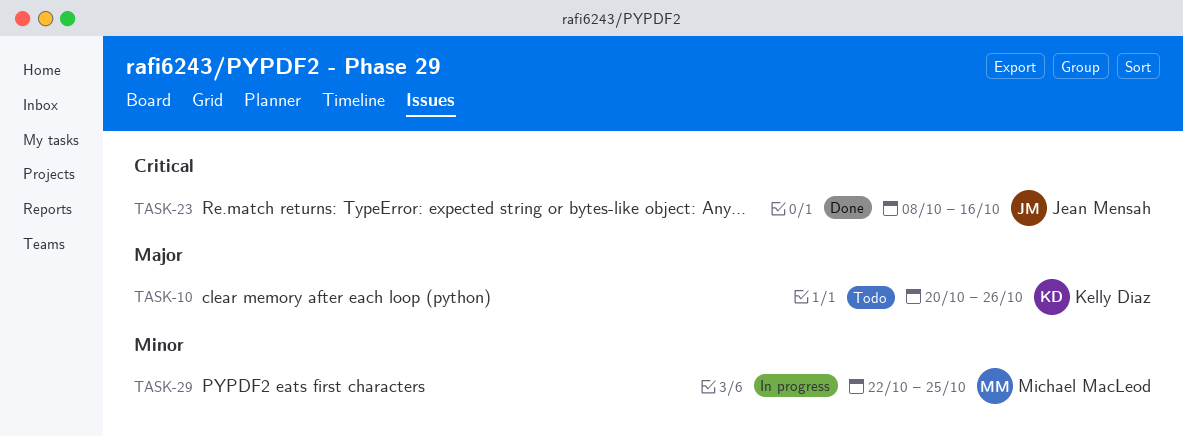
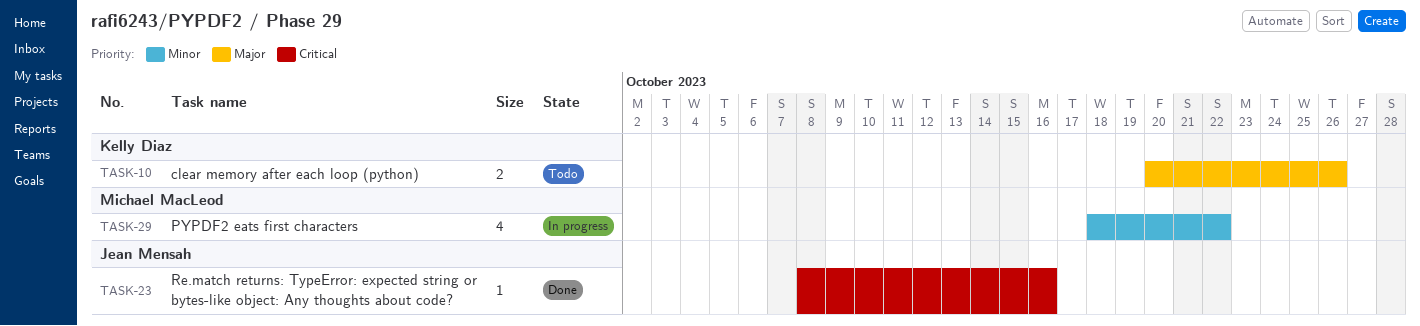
TASK-29, start: Oct 22 -> Oct 18
TASK-29, due: Oct 25 -> Oct 22

